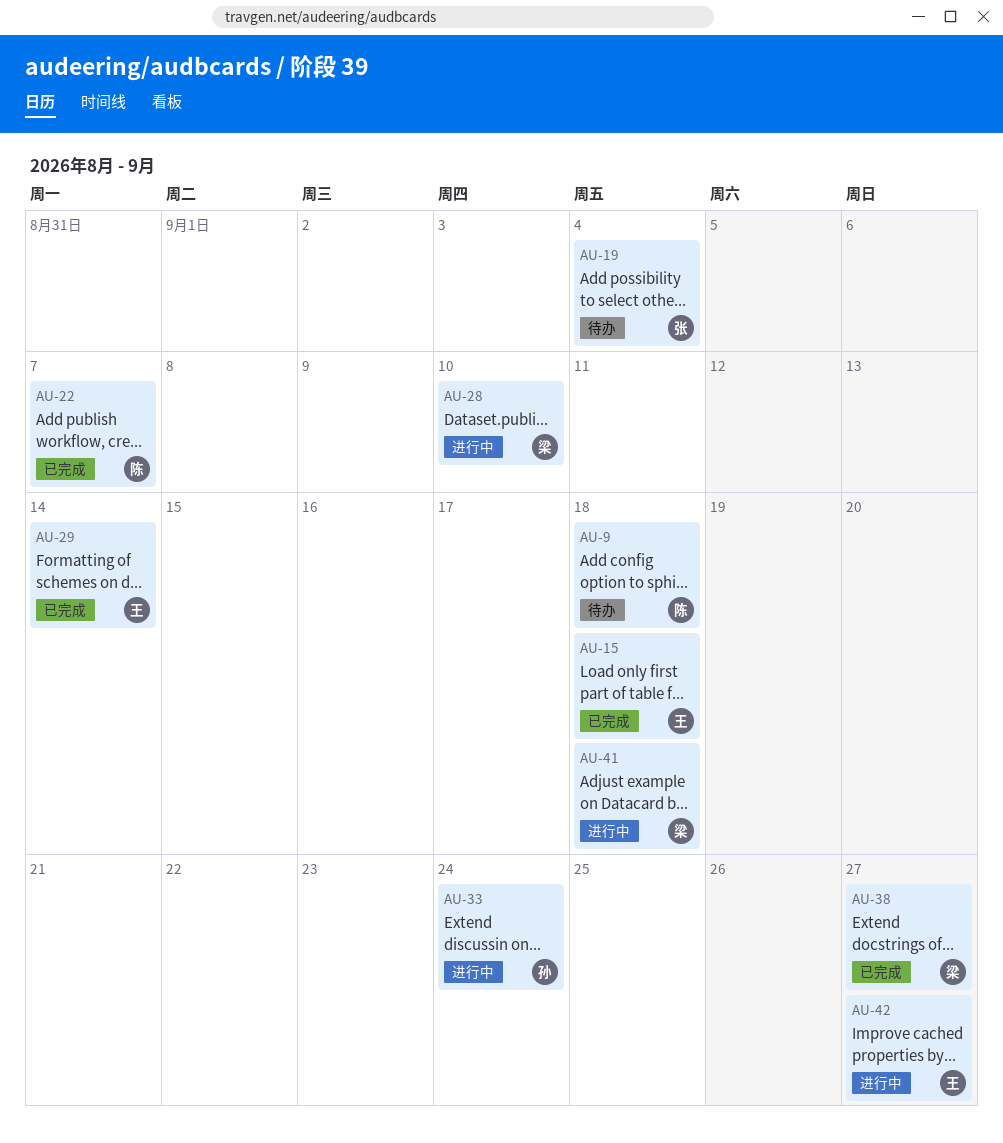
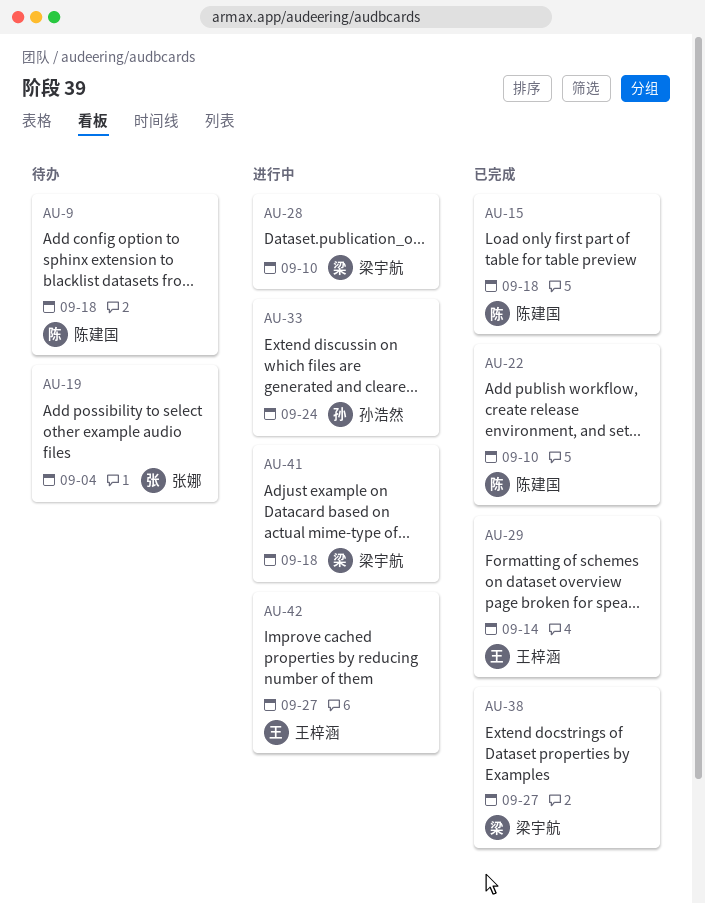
AU-15, owner: 王梓涵 -> 陈建国
AU-22, due: Sep 7 -> Sep 10

